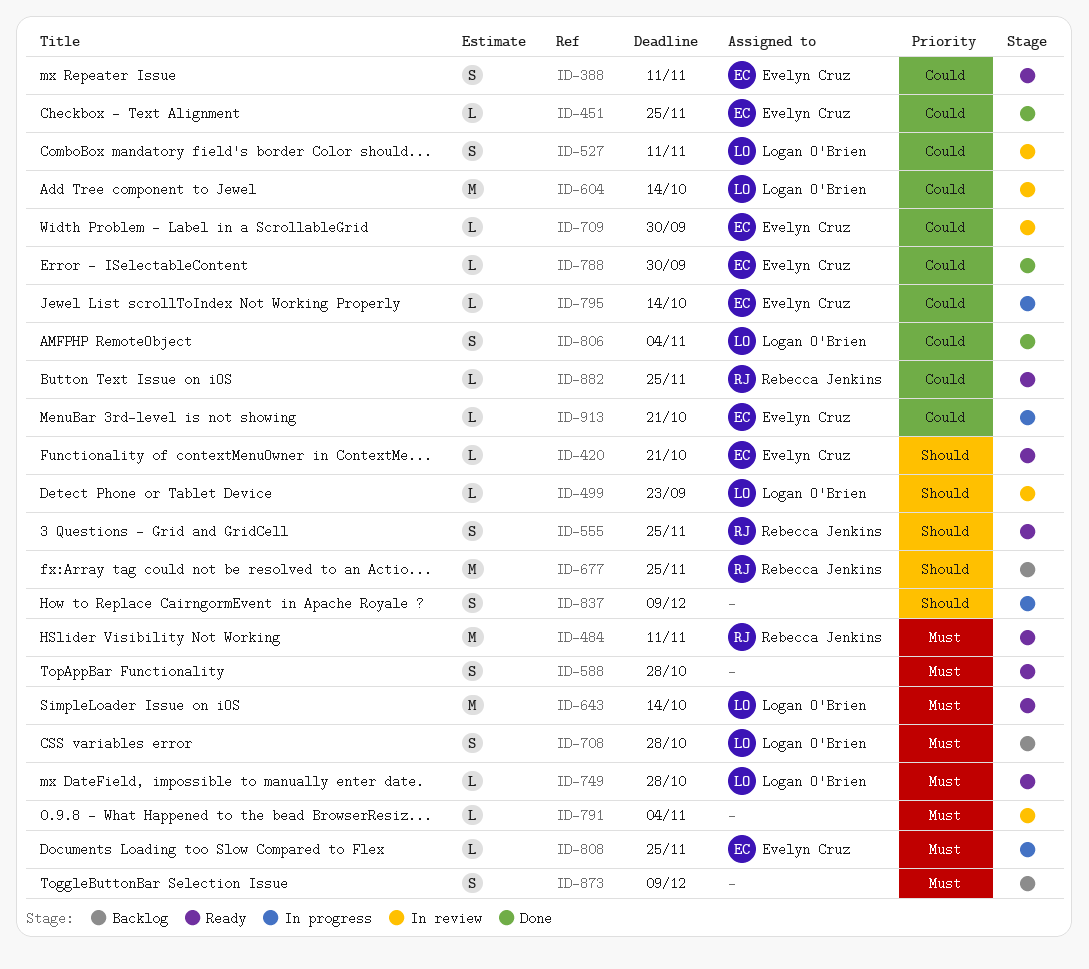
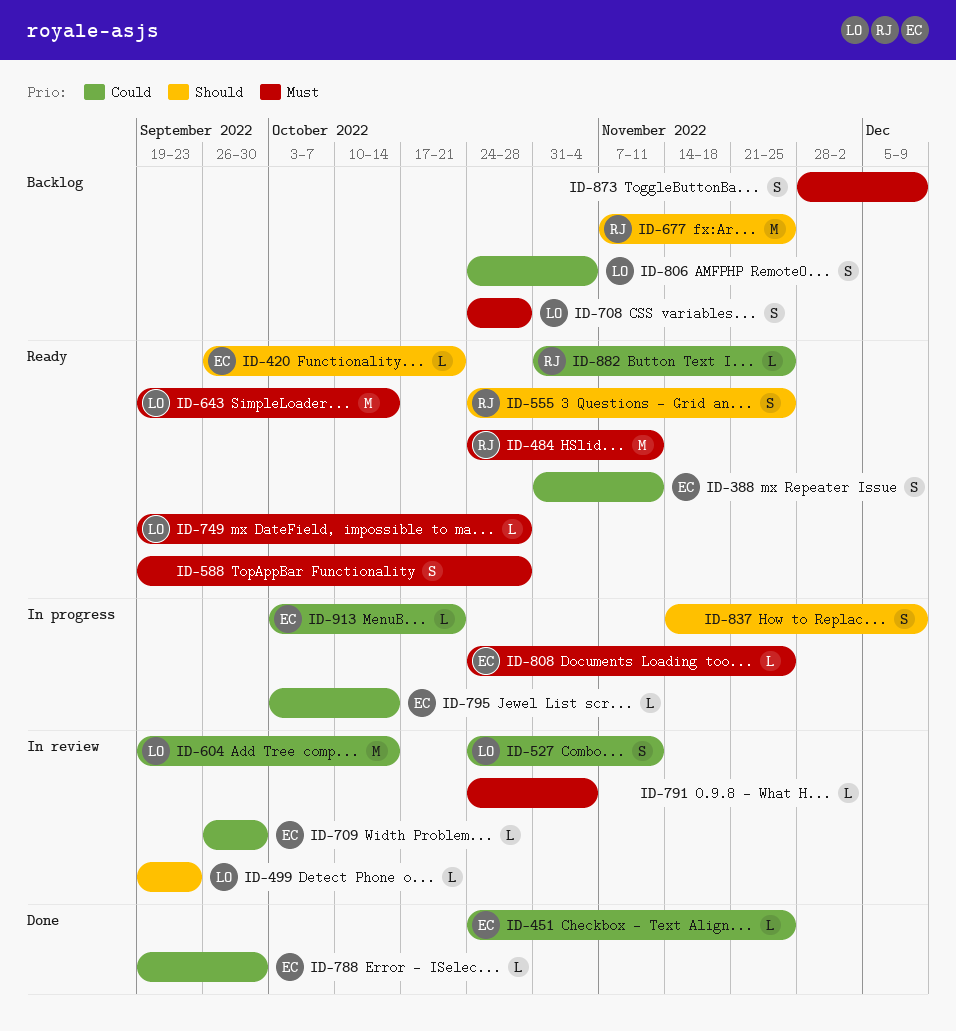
ID-806, status: Done -> Backlog

